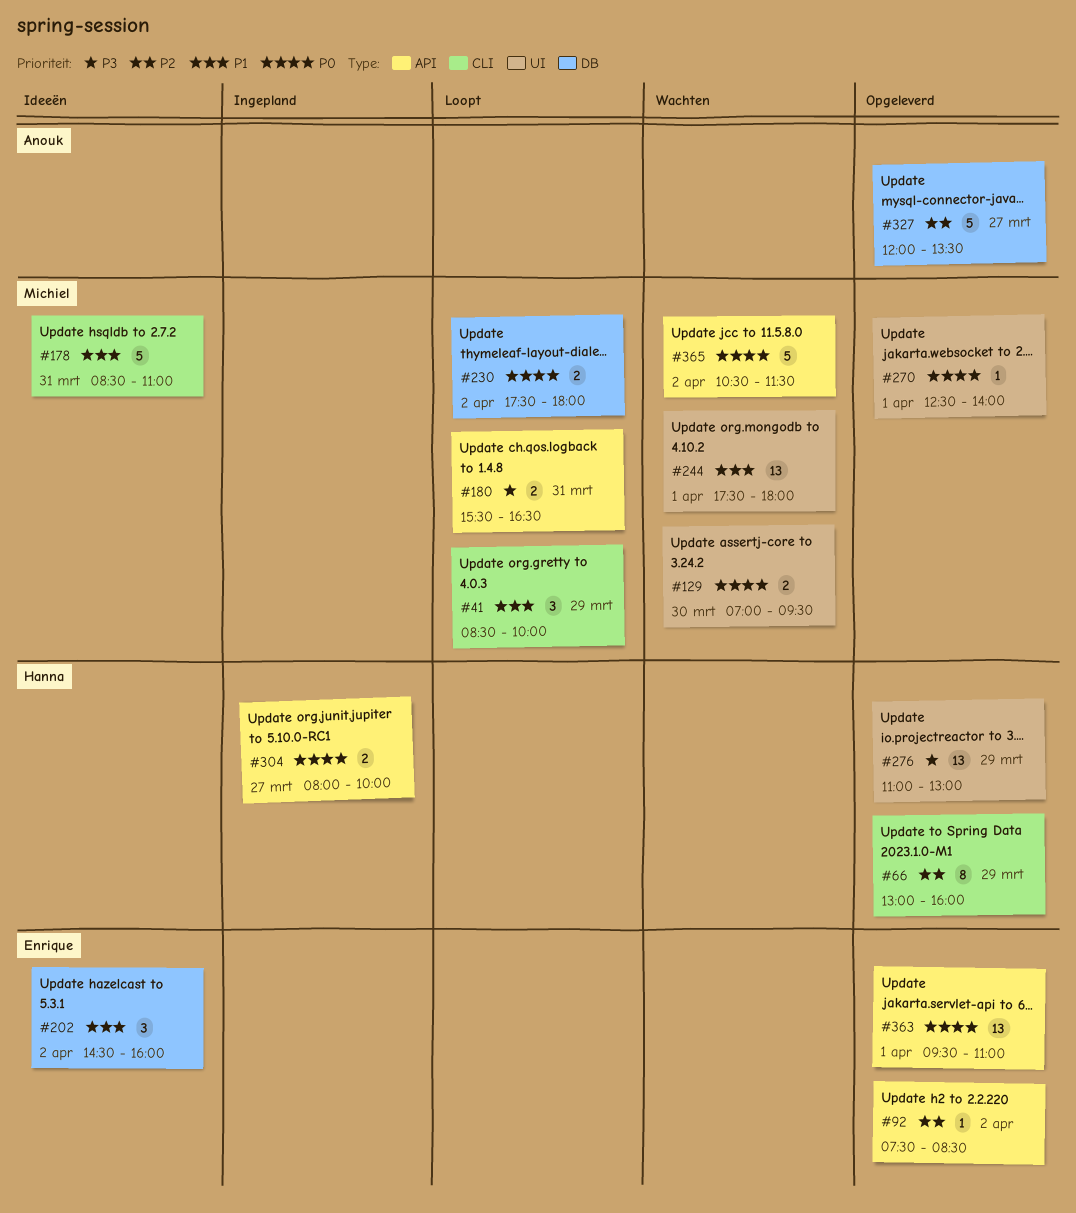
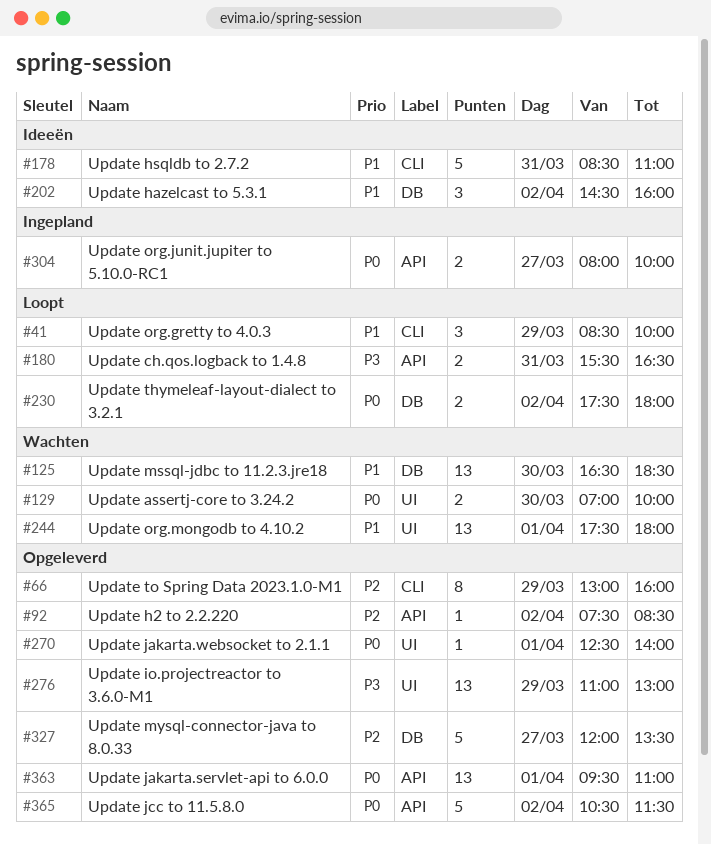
#125: none -> present
#129, ends: 09:30 -> 10:00
#365, status: Wachten -> Opgeleverd

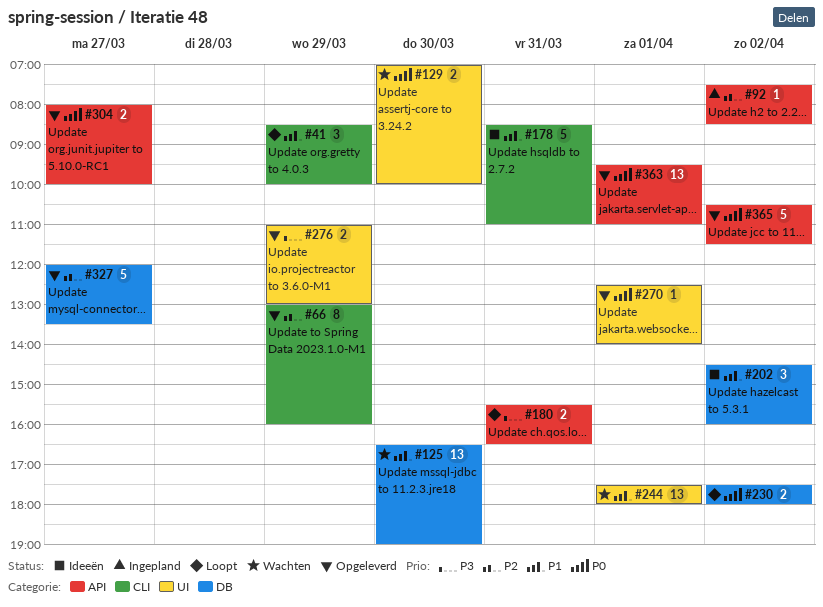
#92, status: Opgeleverd -> Ingepland
#125, ends: 18:30 -> 19:00
#276, estimate: 13 -> 2
#304, status: Ingepland -> Opgeleverd

